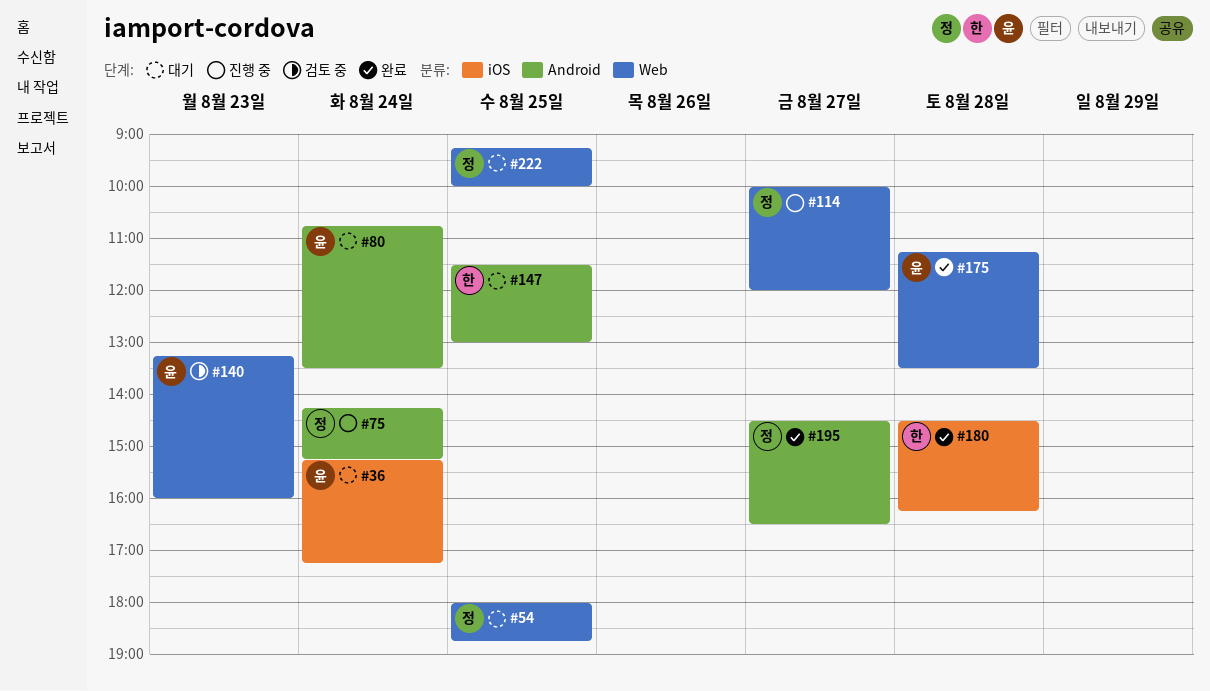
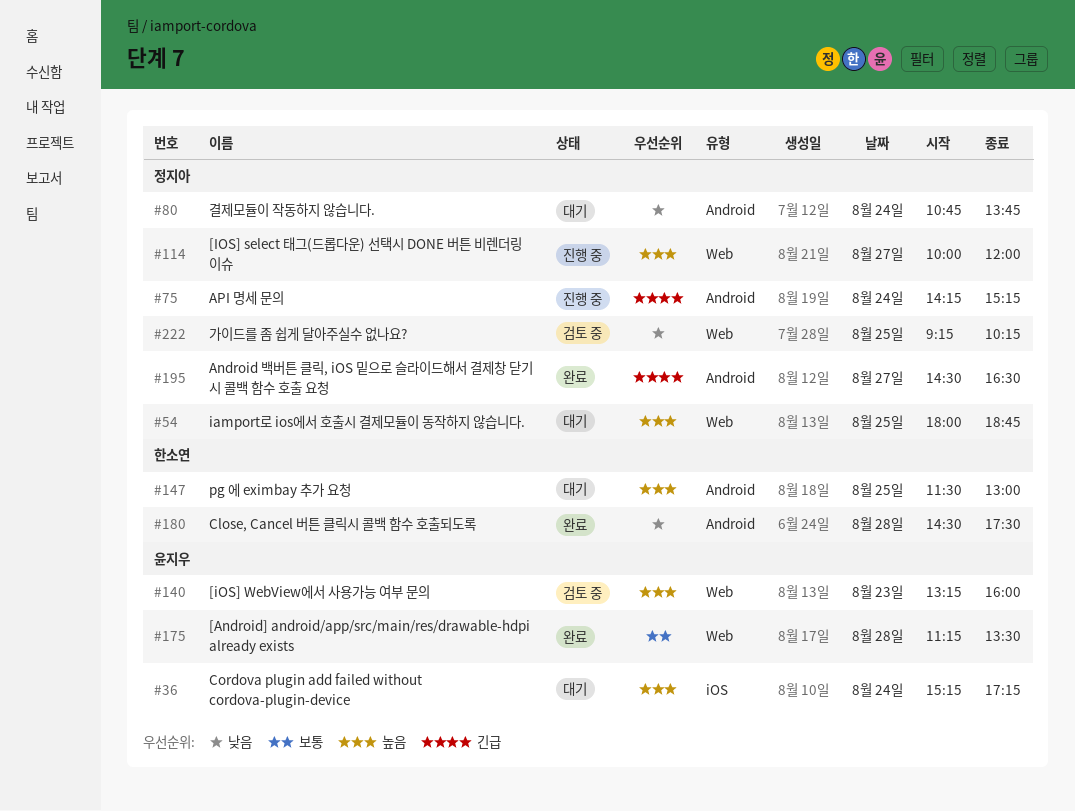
#80, owner: 윤지우 -> 정지아
#80, ends: 13:30 -> 13:45
#180, label: iOS -> Android
#180, ends: 16:15 -> 17:30
#222, status: 대기 -> 검토 중
#222, ends: 10:00 -> 10:15

